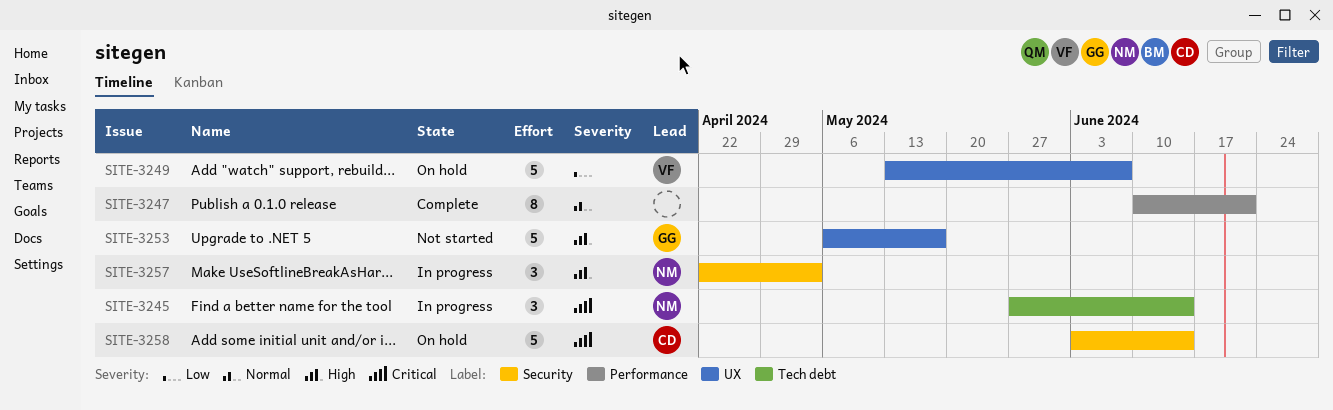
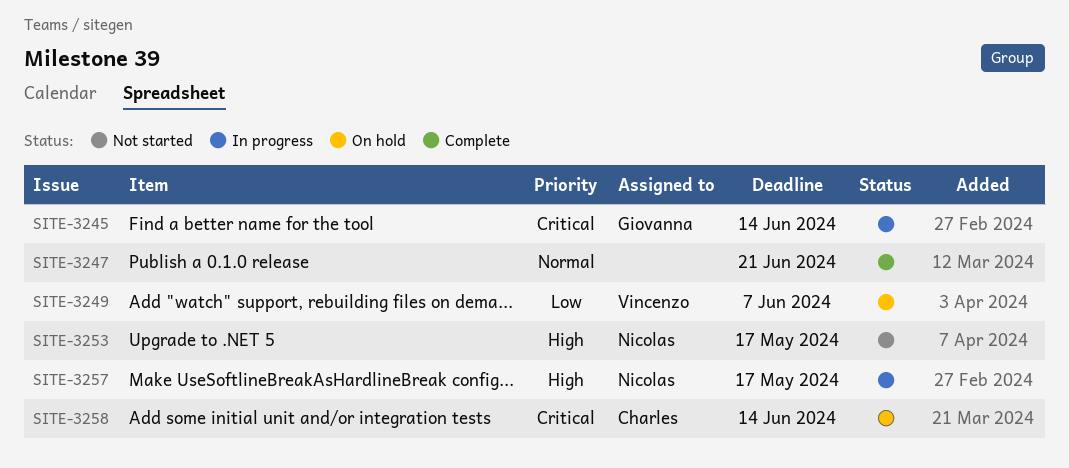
SITE-3245, owner: Nicolas -> Giovanna
SITE-3253, owner: Giovanna -> Nicolas
SITE-3257, due: May 3 -> May 17

